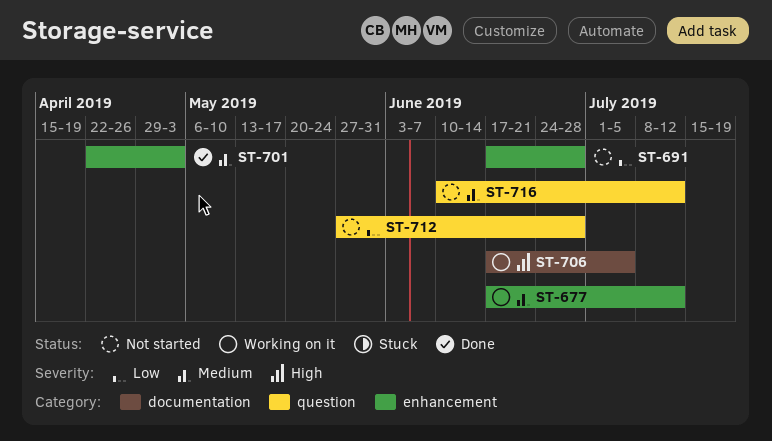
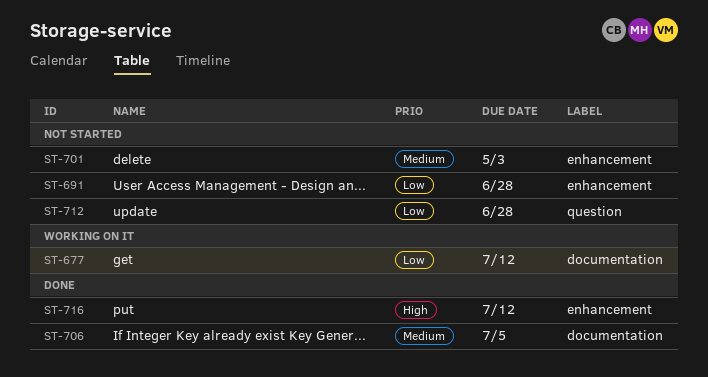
ST-677, priority: Medium -> Low
ST-677, label: enhancement -> documentation
ST-701, status: Done -> Not started
ST-706, status: Working on it -> Done
ST-706, priority: High -> Medium
ST-716, status: Not started -> Done
ST-716, priority: Medium -> High
ST-716, label: question -> enhancement

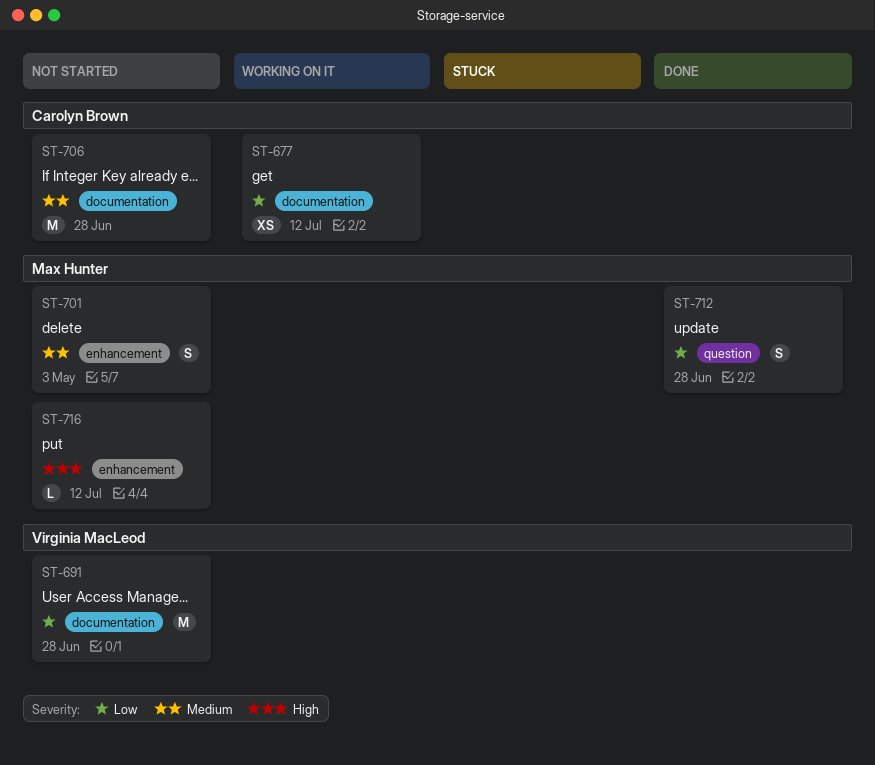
ST-691, label: enhancement -> documentation
ST-706, status: Done -> Not started
ST-706, due: Jul 5 -> Jun 28
ST-712, status: Not started -> Done
ST-716, status: Done -> Not started

